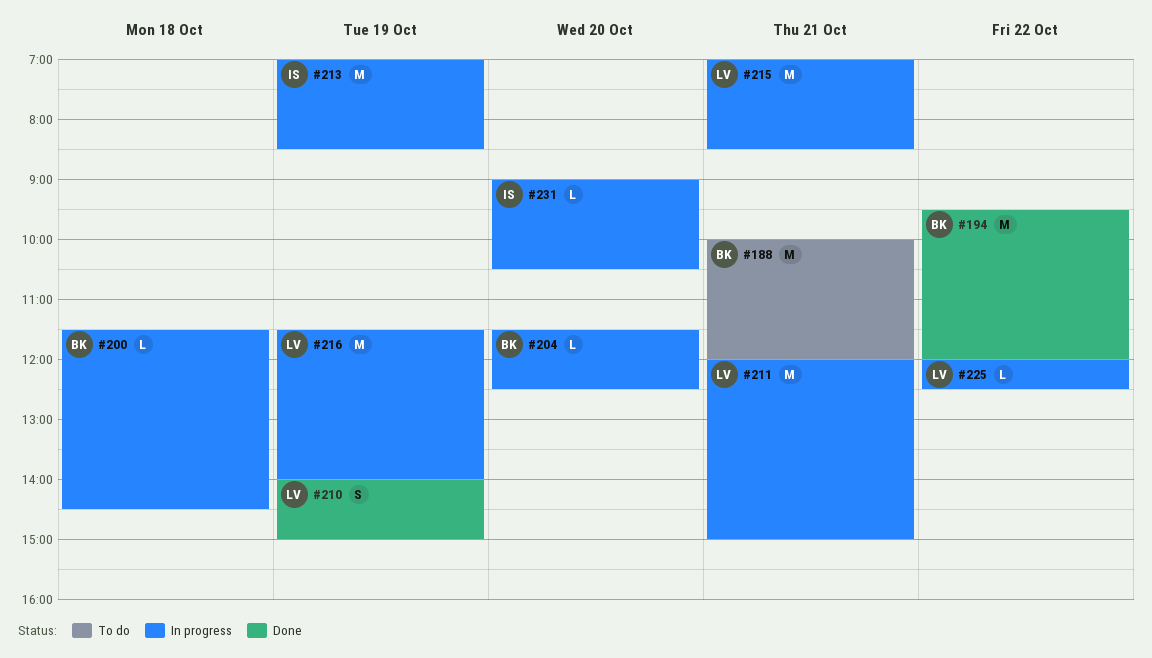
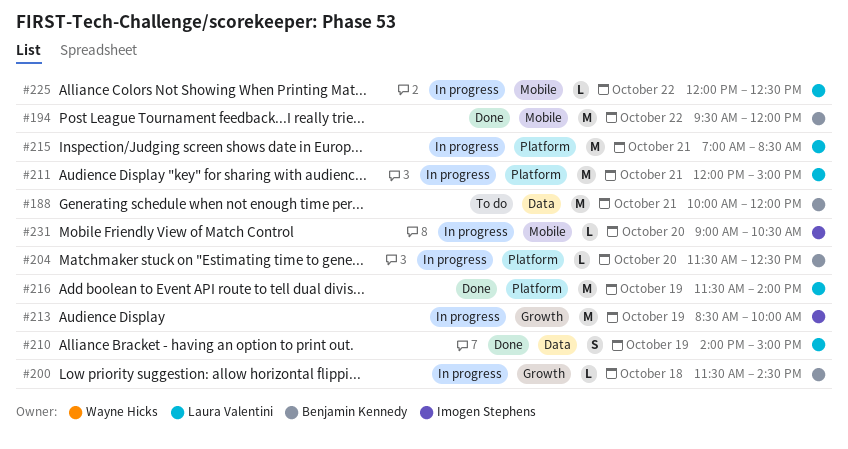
#213, begins: 07:00 -> 08:30
#213, ends: 08:30 -> 10:00
#216, status: In progress -> Done

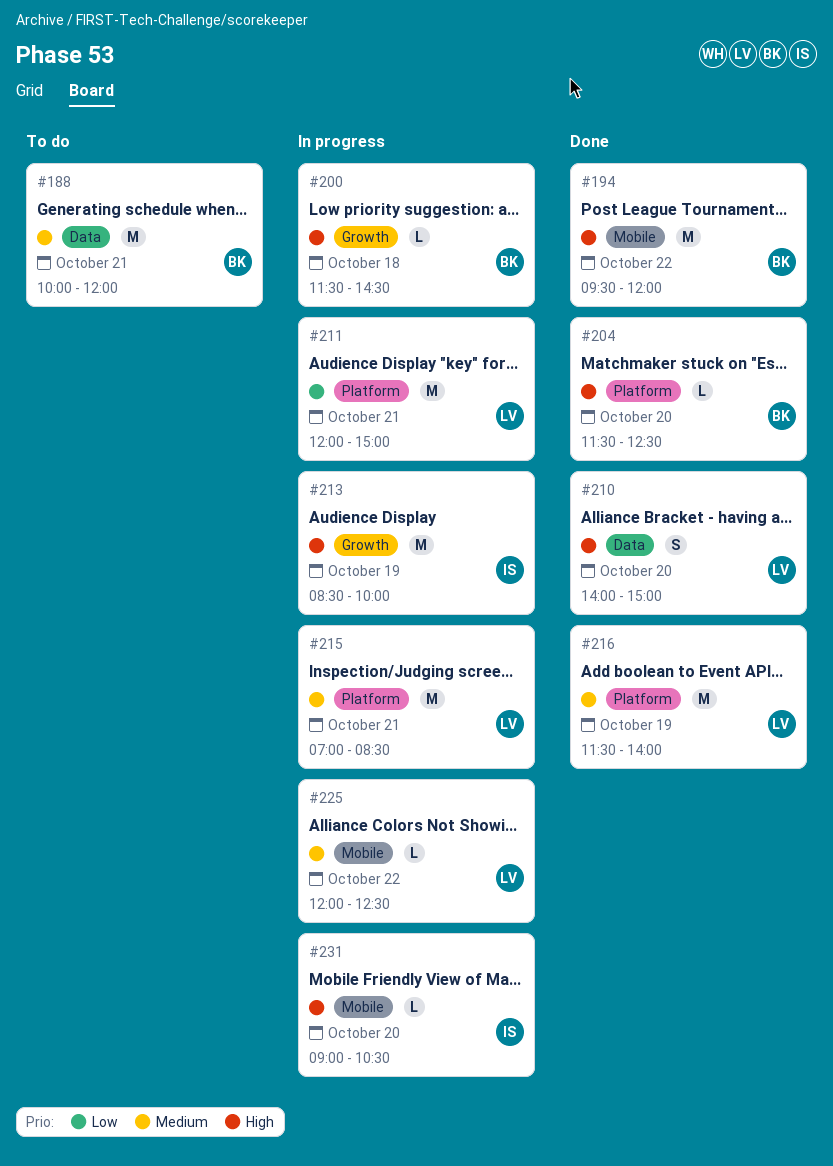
#204, status: In progress -> Done
#210, day: Oct 19 -> Oct 20

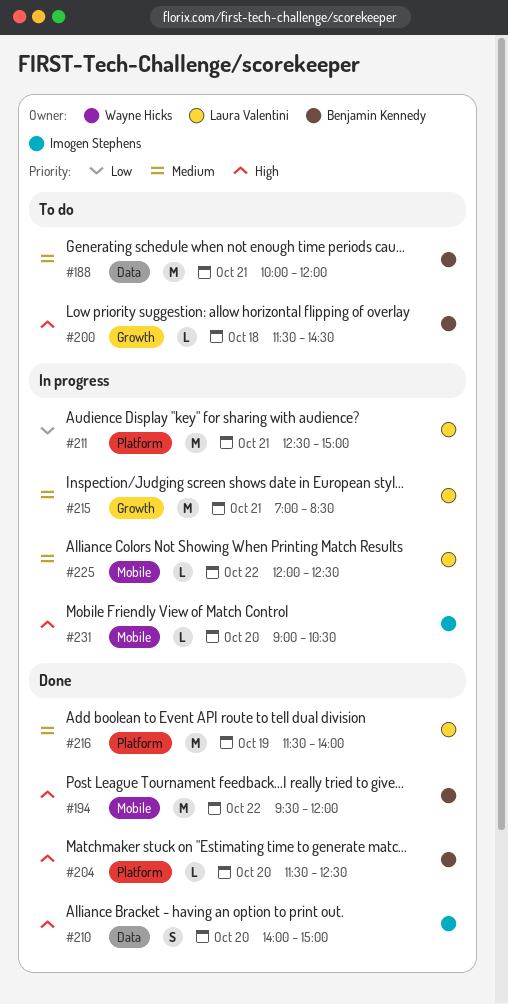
#200, status: In progress -> To do
#210, owner: Laura Valentini -> Imogen Stephens
#211, begins: 12:00 -> 12:30
#213: present -> none
#215, label: Platform -> Growth

